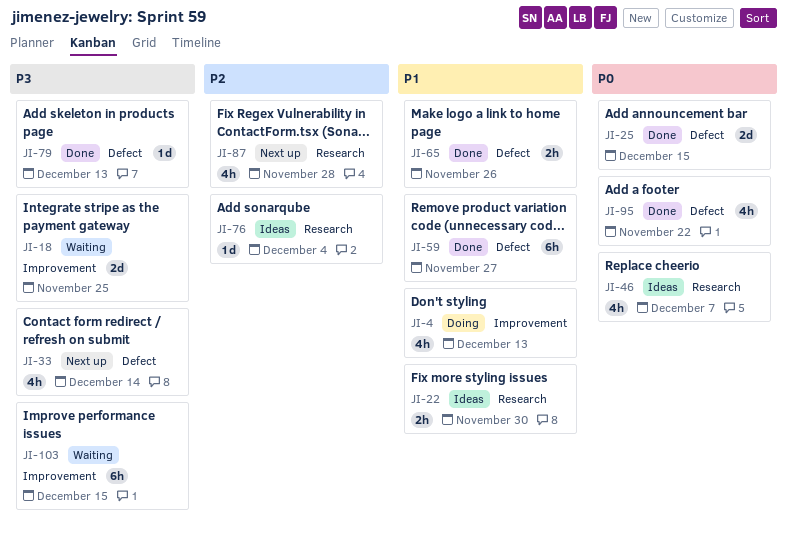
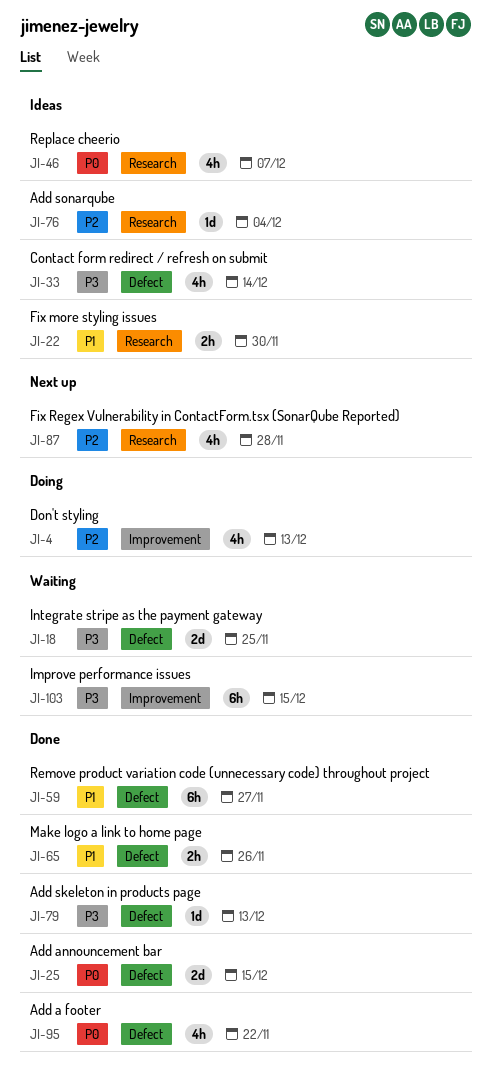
JI-4, priority: P1 -> P2
JI-18, label: Improvement -> Defect
JI-33, status: Next up -> Ideas

